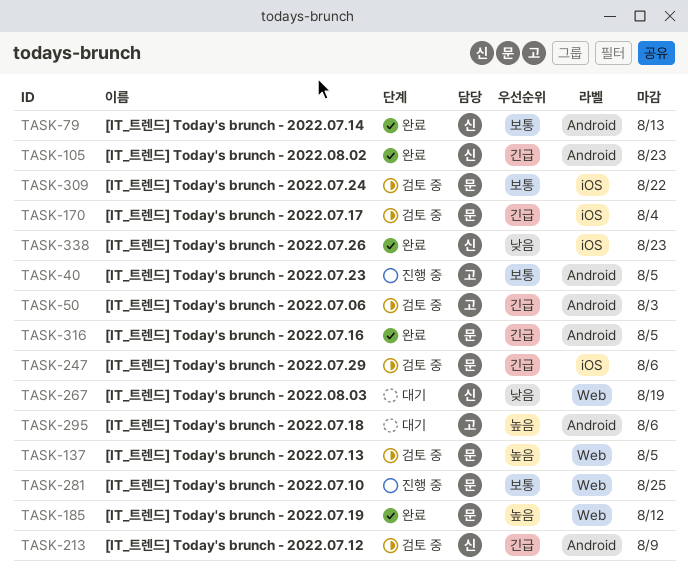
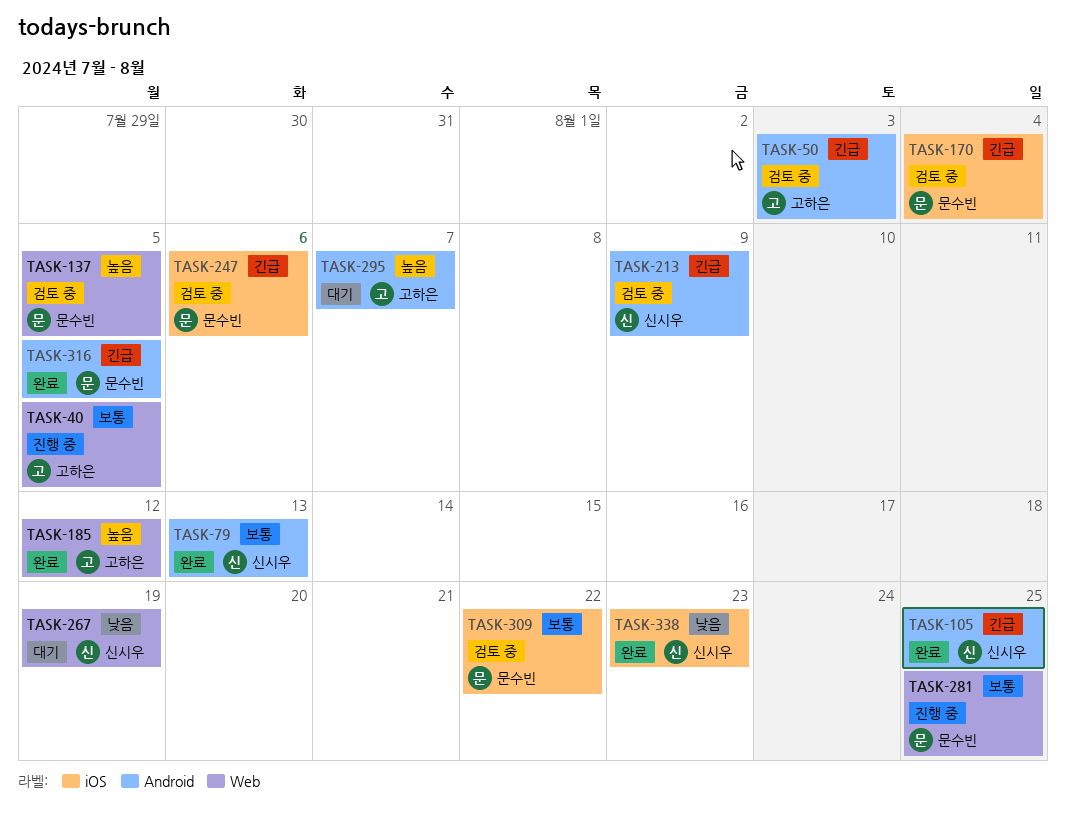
TASK-40, label: Android -> Web
TASK-105, due: Aug 23 -> Aug 25
TASK-185, owner: 문수빈 -> 고하은
TASK-295, due: Aug 6 -> Aug 7

